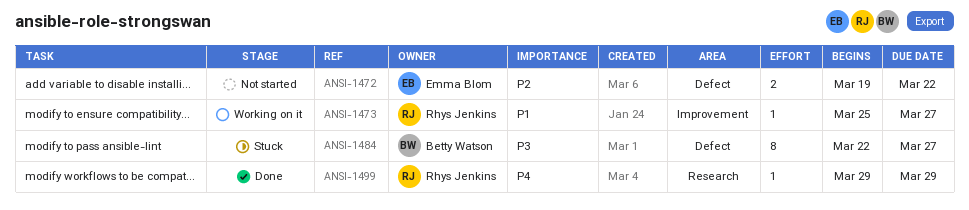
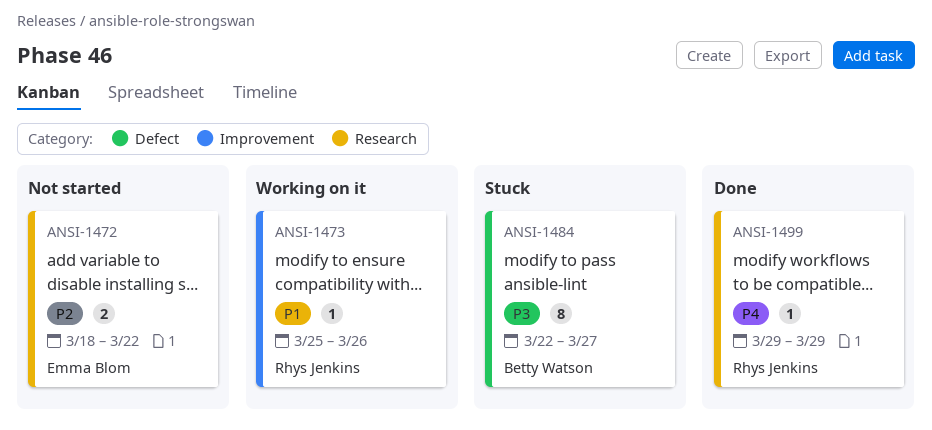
ANSI-1472, label: Defect -> Research
ANSI-1472, start: Mar 19 -> Mar 18
ANSI-1473, due: Mar 27 -> Mar 26

